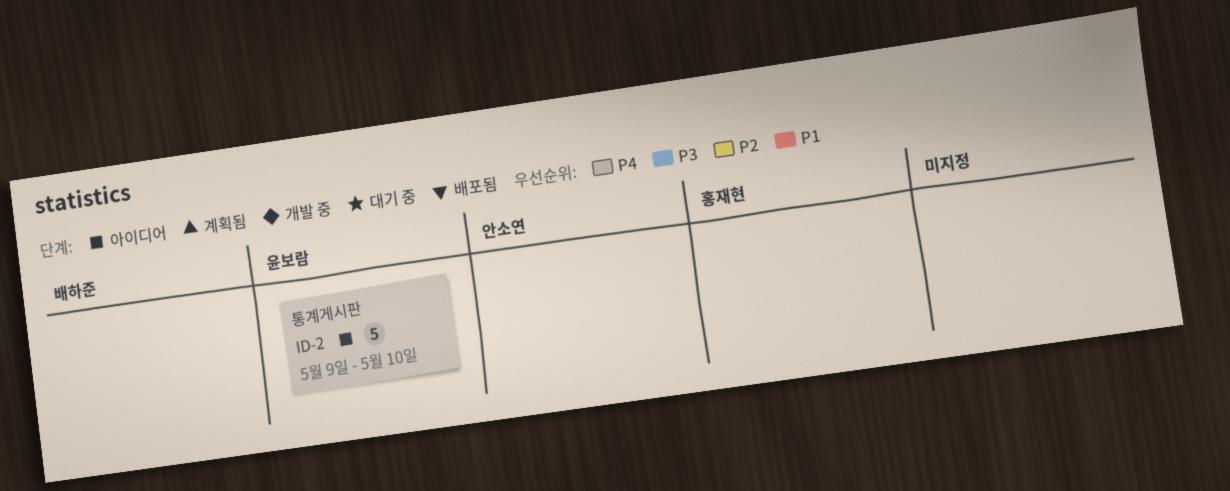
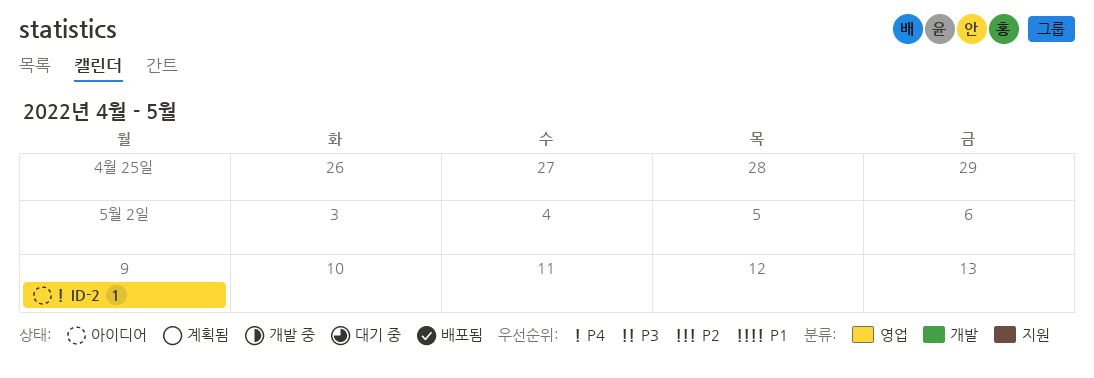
ID-2, estimate: 5 -> 1
ID-2, due: May 10 -> May 9

